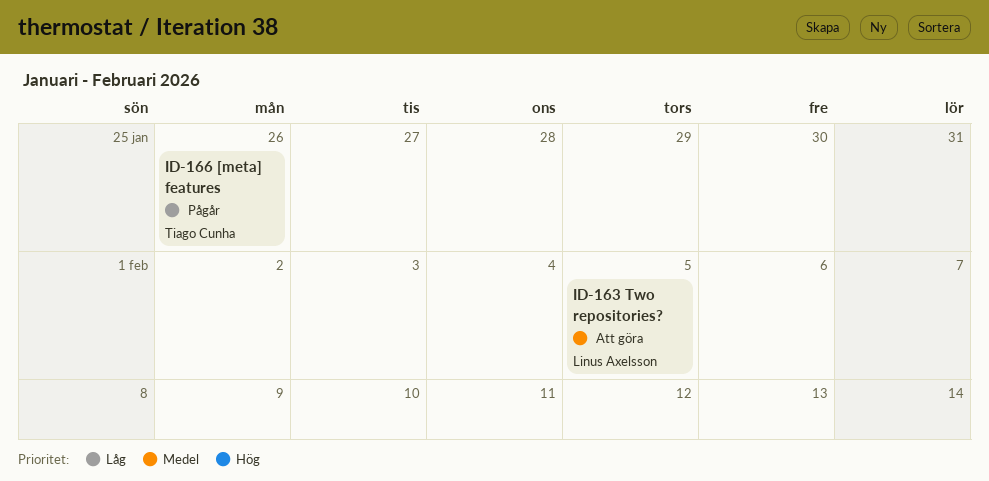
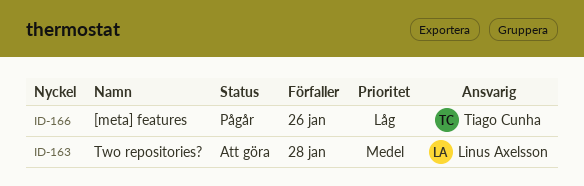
ID-163, due: Feb 5 -> Jan 28

